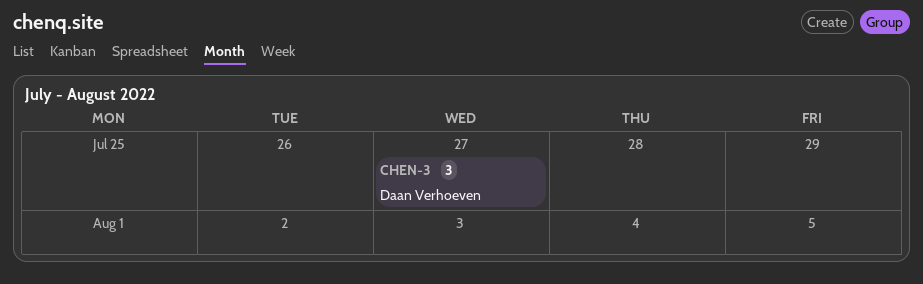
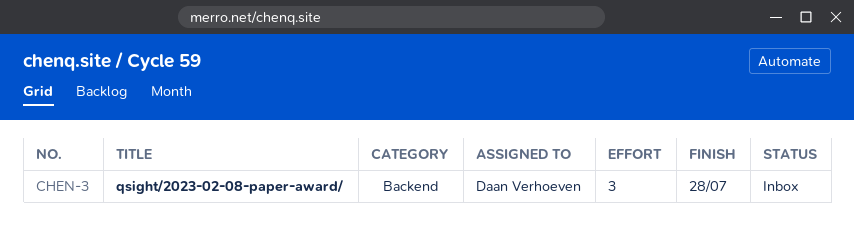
CHEN-3, due: Jul 27 -> Jul 28

